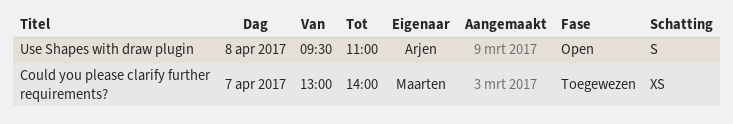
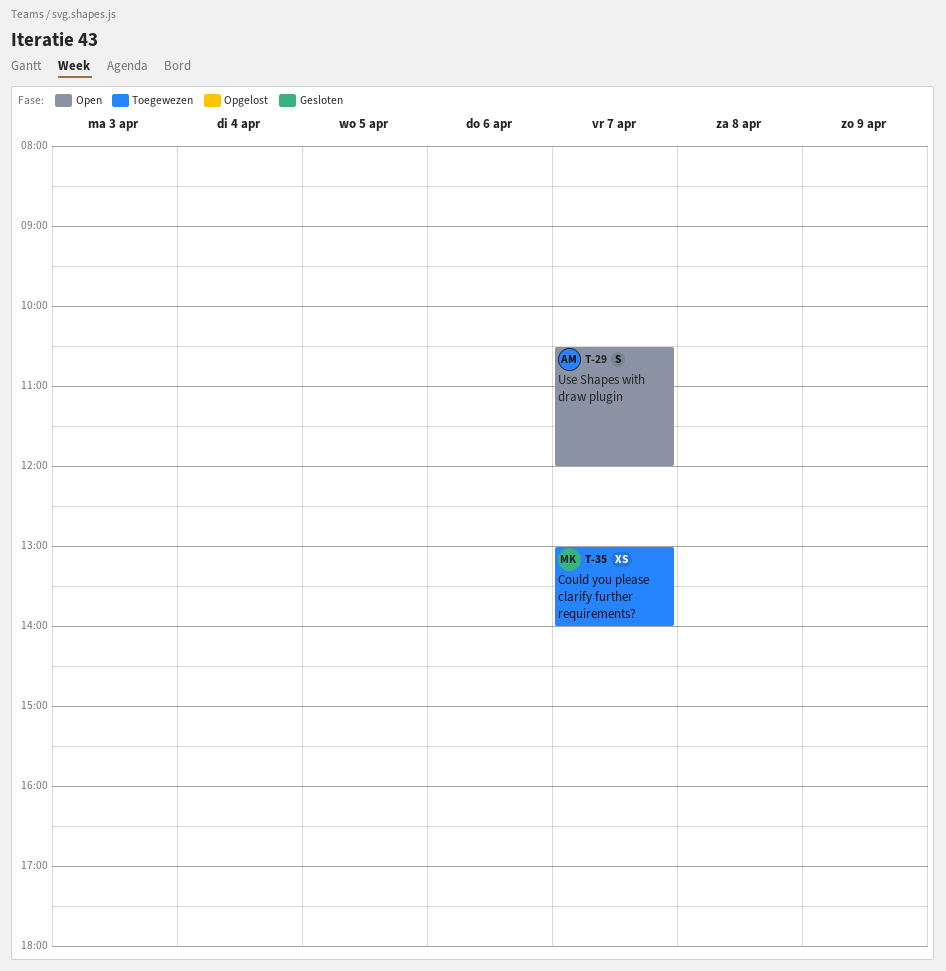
Use Shapes with draw plugin, day: Apr 8 -> Apr 7
Use Shapes with draw plugin, begins: 09:30 -> 10:30
Use Shapes with draw plugin, ends: 11:00 -> 12:00

